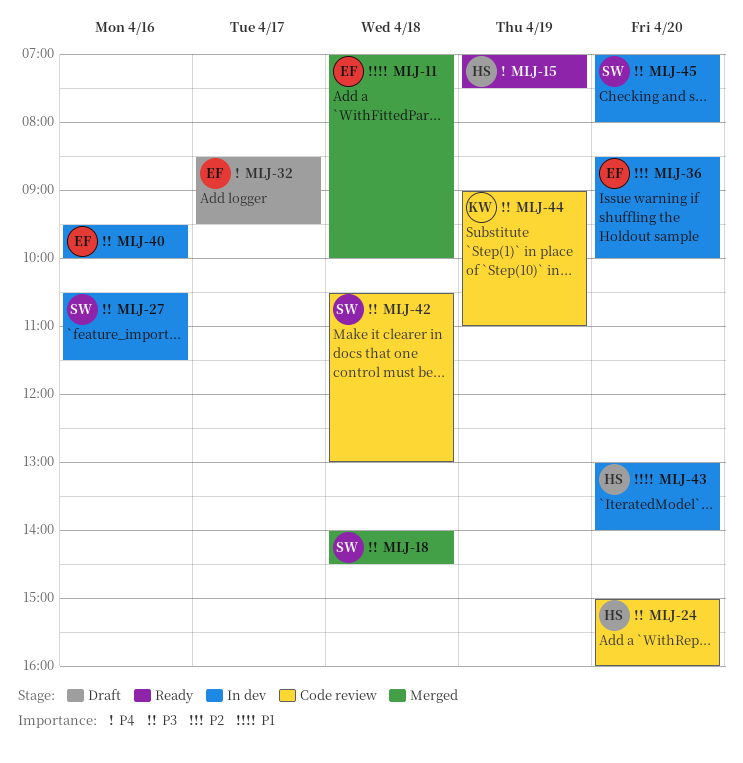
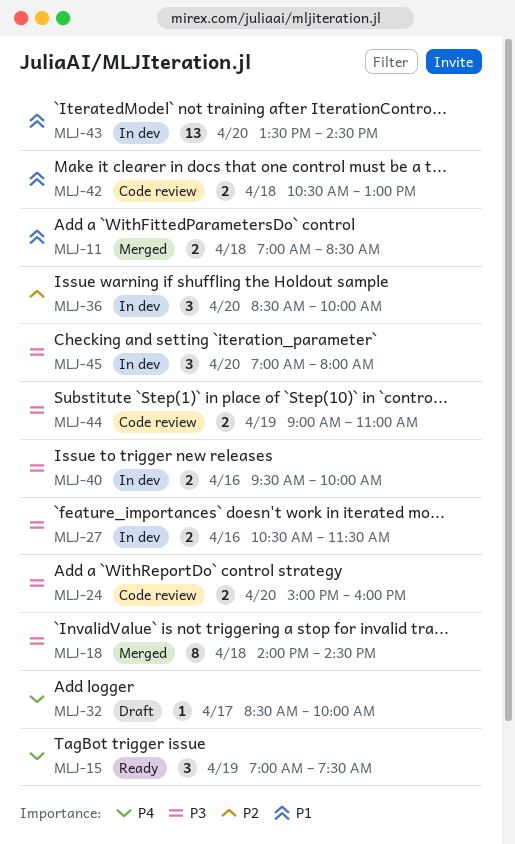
MLJ-11, ends: 10:00 -> 08:30
MLJ-32, ends: 09:30 -> 10:00
MLJ-42, priority: P3 -> P1
MLJ-43, begins: 13:00 -> 13:30
MLJ-43, ends: 14:00 -> 14:30

